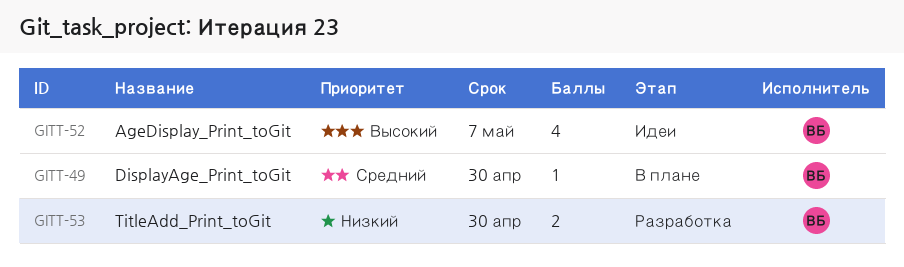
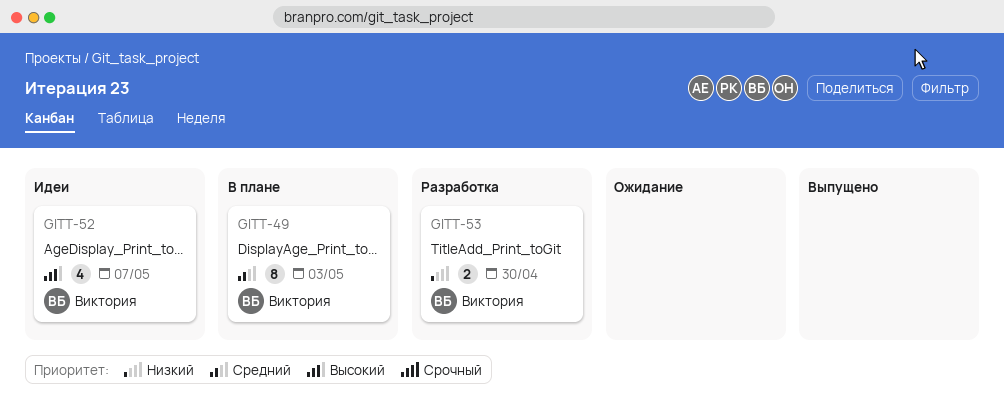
GITT-49, estimate: 1 -> 8
GITT-49, due: Apr 30 -> May 3

